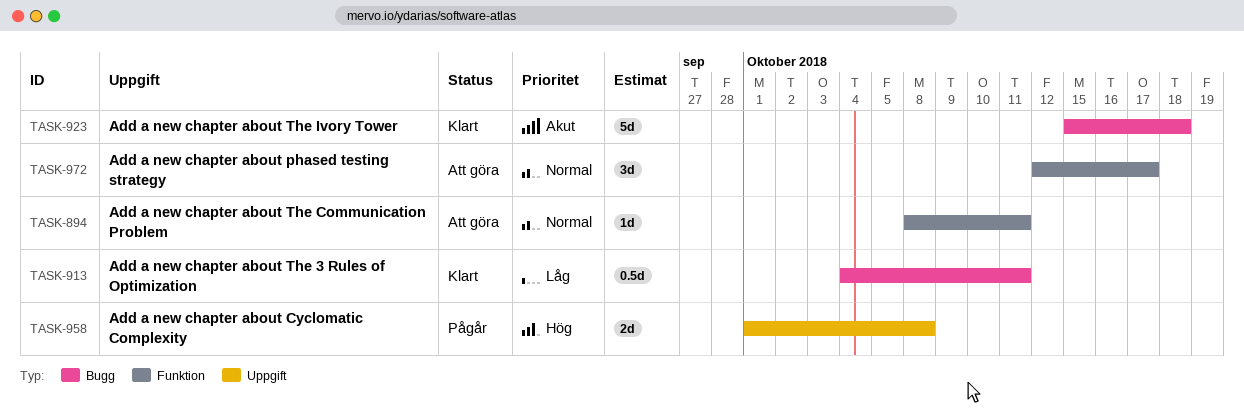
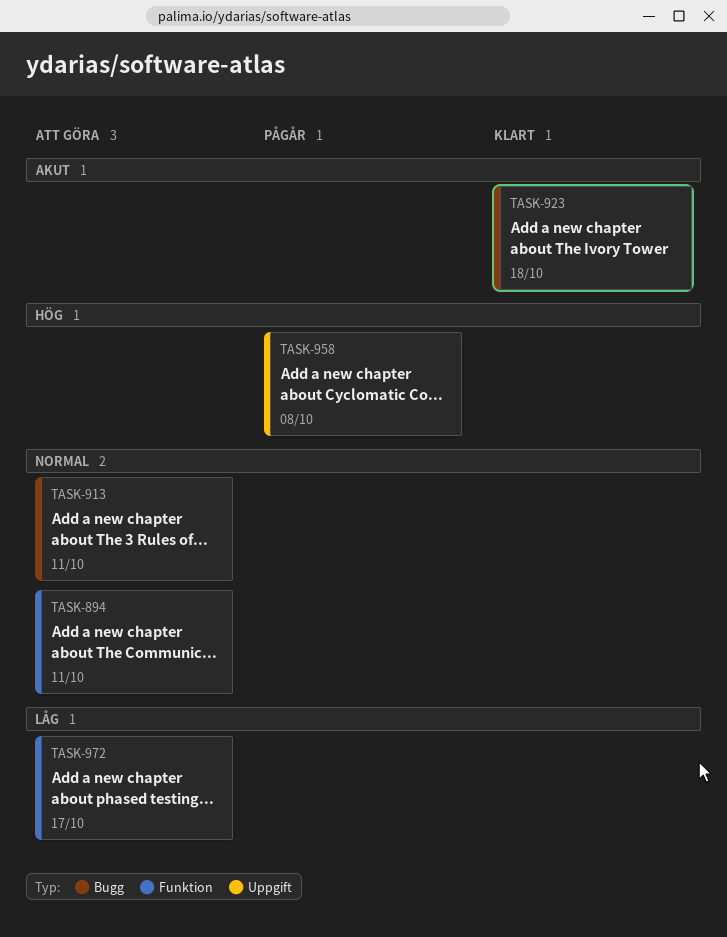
TASK-913, status: Klart -> Att göra
TASK-913, priority: Låg -> Normal
TASK-972, priority: Normal -> Låg

